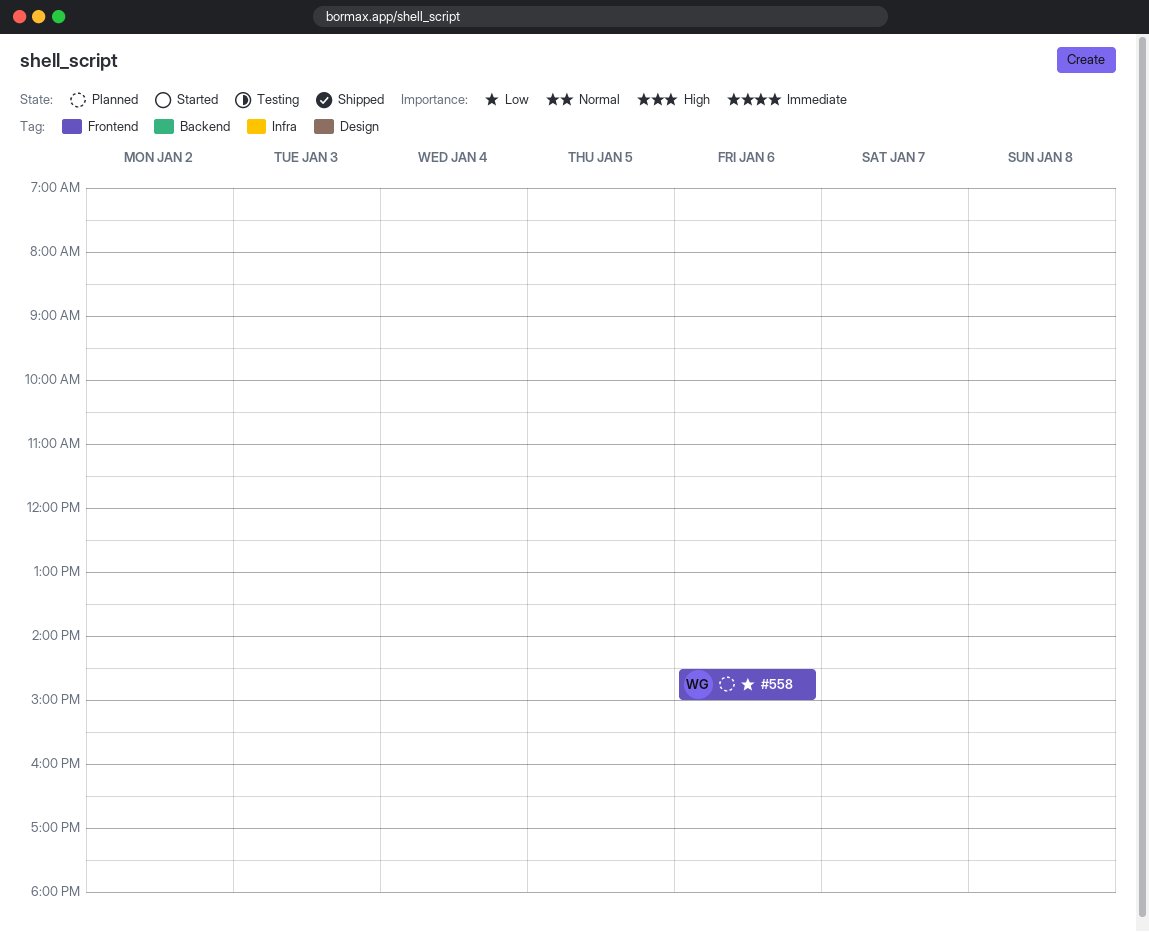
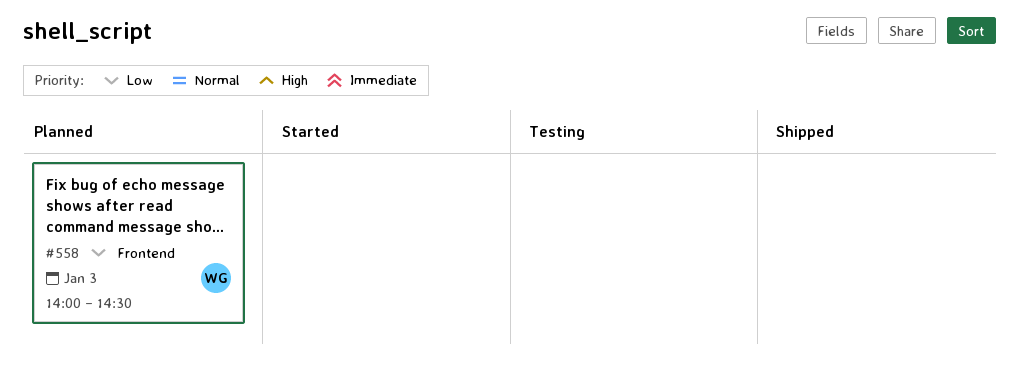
#558, day: Jan 6 -> Jan 3
#558, begins: 14:30 -> 14:00
#558, ends: 15:00 -> 14:30

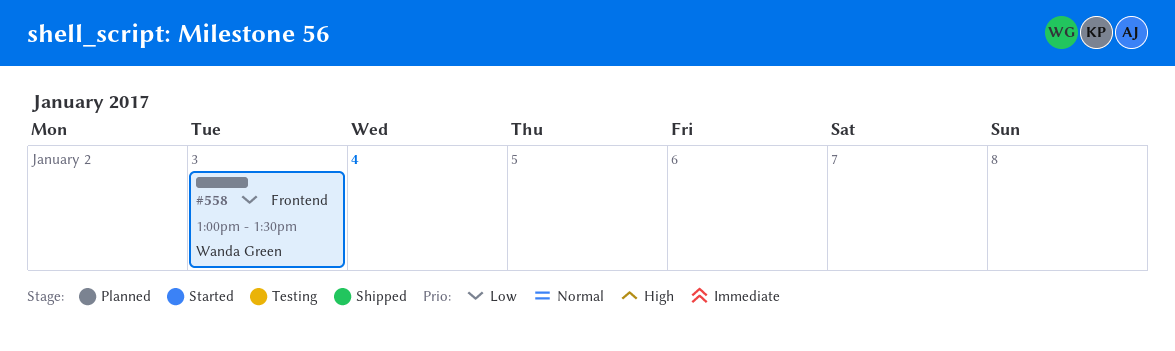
#558, begins: 14:00 -> 13:00
#558, ends: 14:30 -> 13:30

